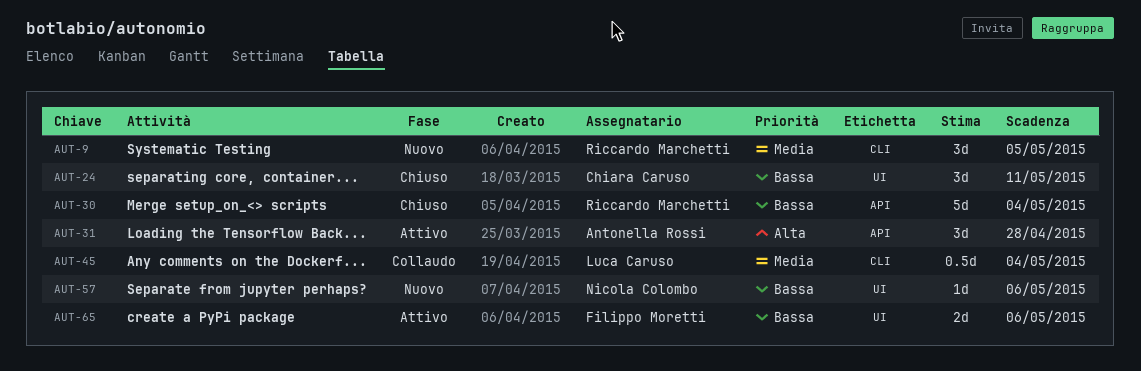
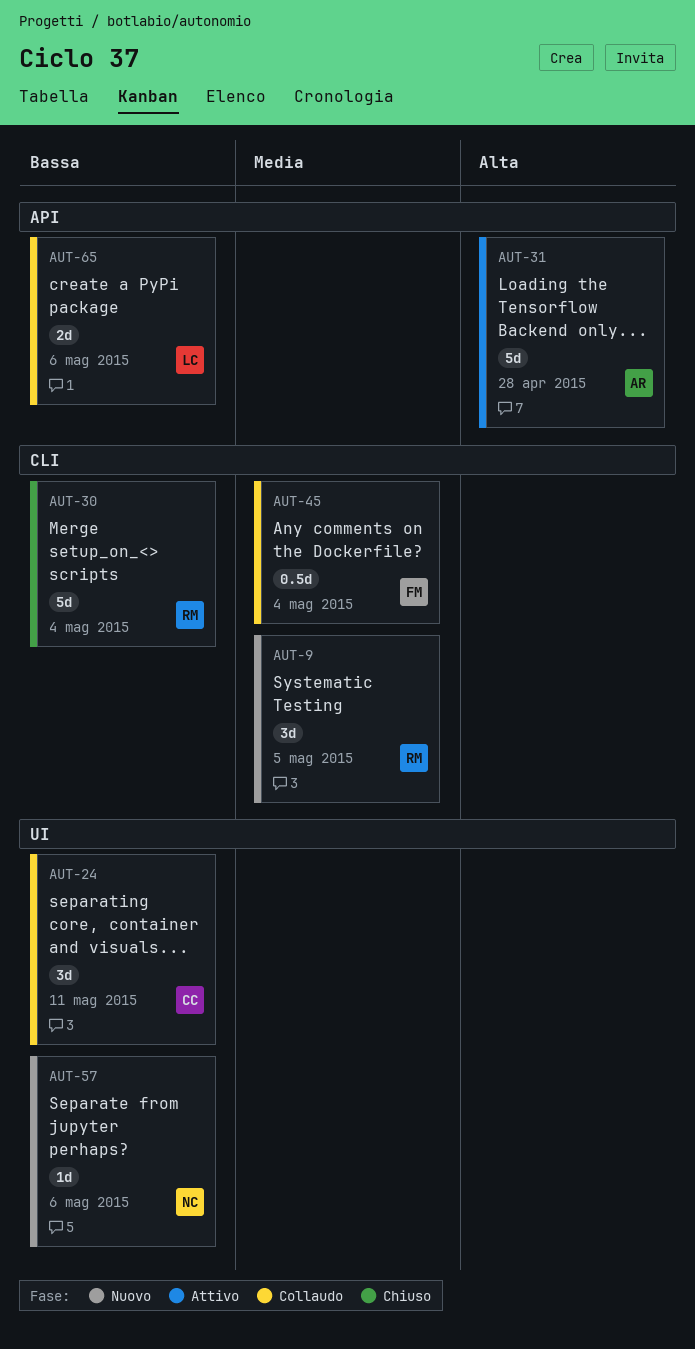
AUT-24, status: Chiuso -> Collaudo
AUT-30, label: API -> CLI
AUT-31, estimate: 3d -> 5d
AUT-45, owner: Luca Caruso -> Filippo Moretti
AUT-65, status: Attivo -> Collaudo
AUT-65, owner: Filippo Moretti -> Luca Caruso
AUT-65, label: UI -> API

